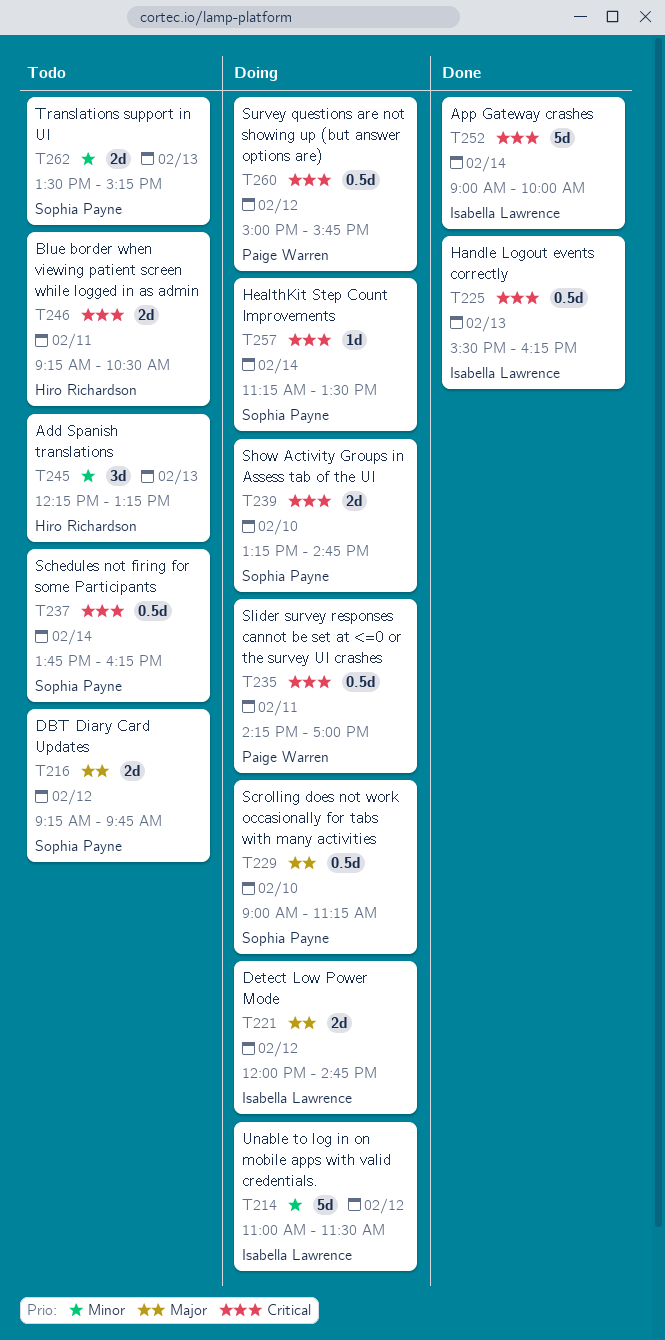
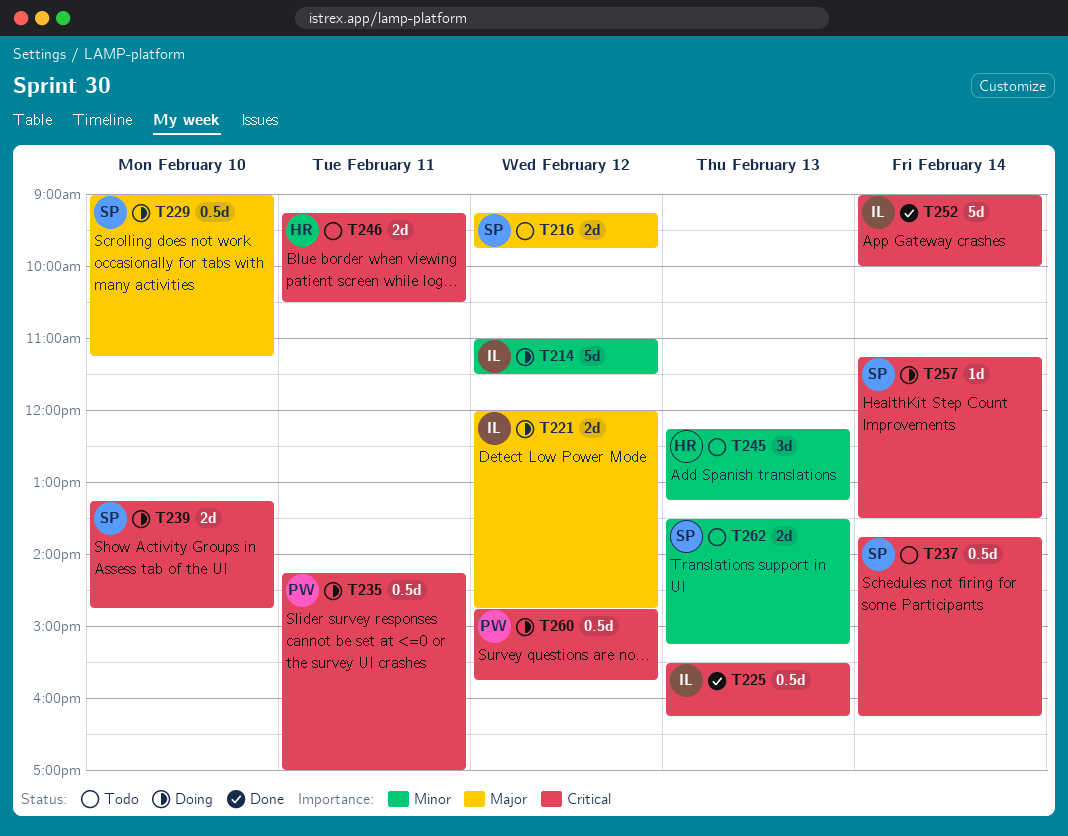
T260, begins: 15:00 -> 14:45

